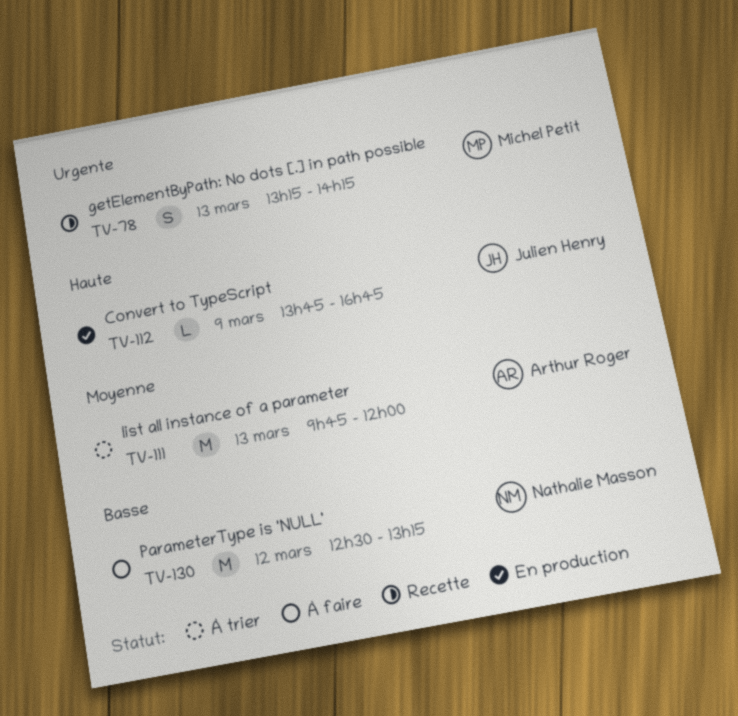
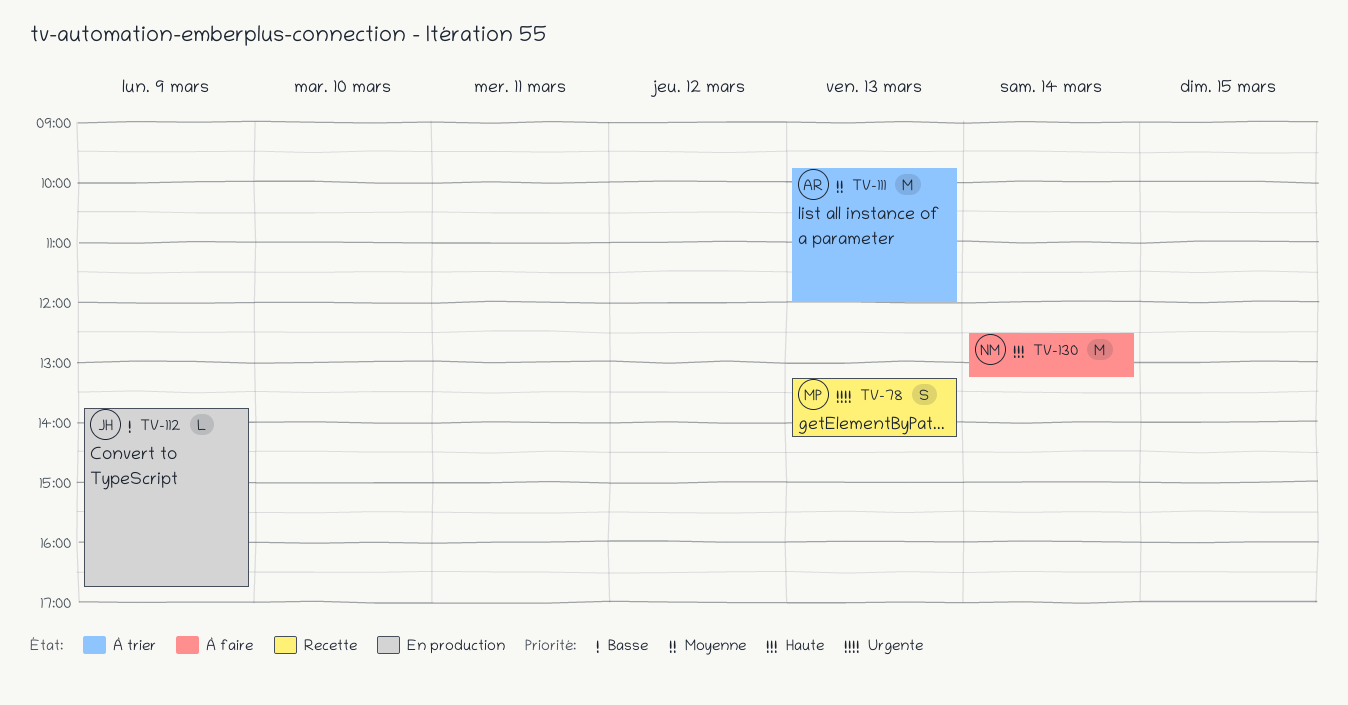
TV-112, priority: Haute -> Basse
TV-130, priority: Basse -> Haute
TV-130, day: Mar 12 -> Mar 14

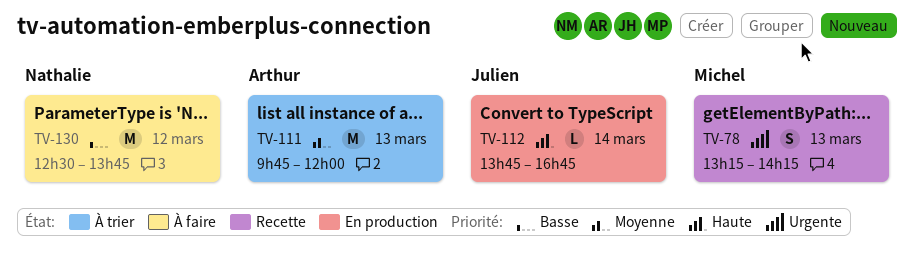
TV-112, priority: Basse -> Haute
TV-112, day: Mar 9 -> Mar 14
TV-130, priority: Haute -> Basse
TV-130, day: Mar 14 -> Mar 12
TV-130, ends: 13:15 -> 13:45

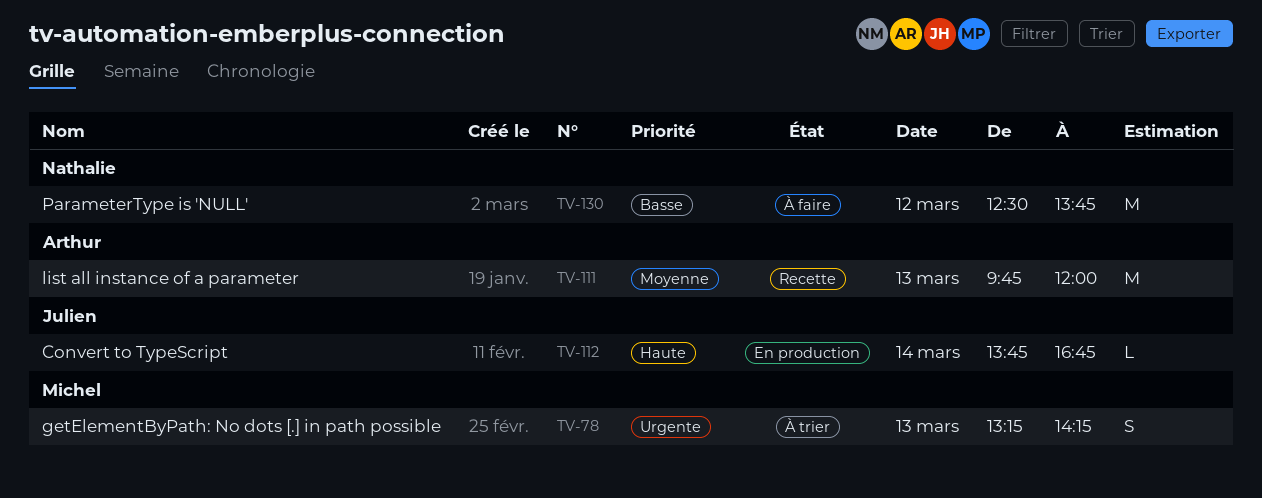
TV-78, status: Recette -> À trier
TV-111, status: À trier -> Recette

